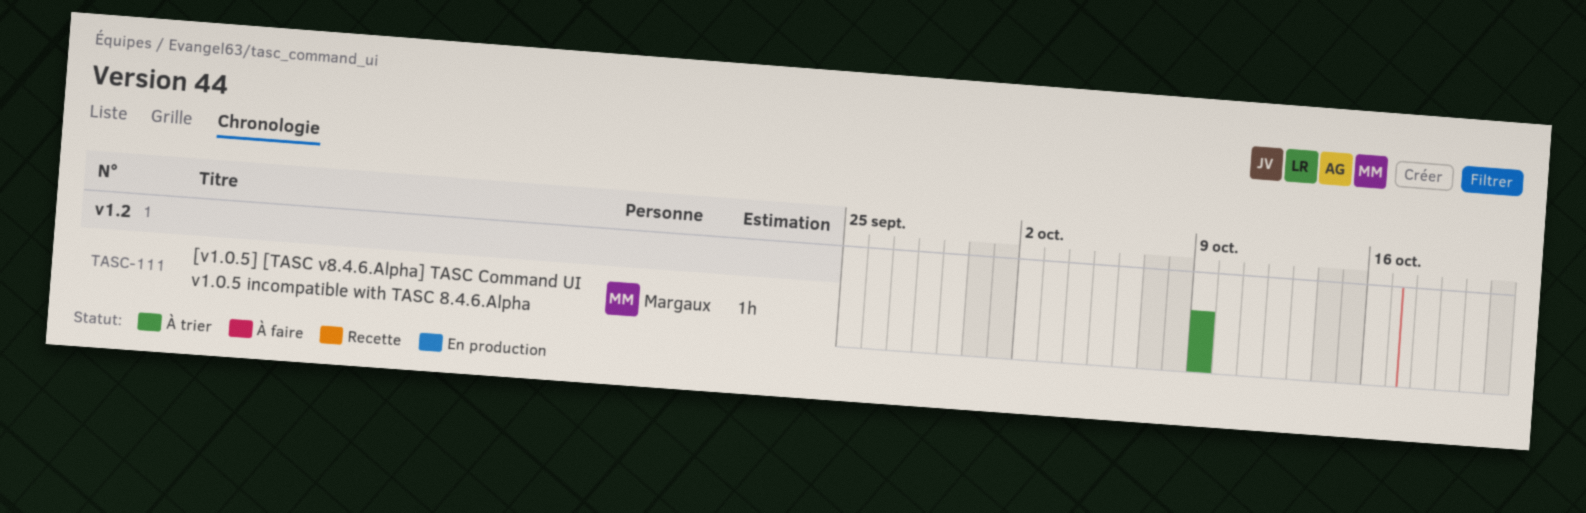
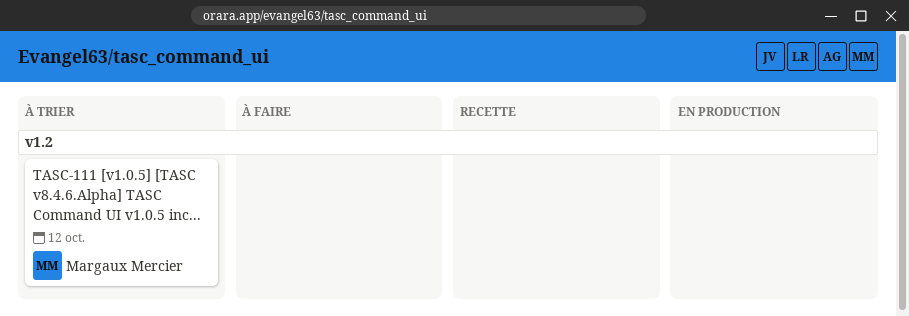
TASC-111, due: Oct 9 -> Oct 12

